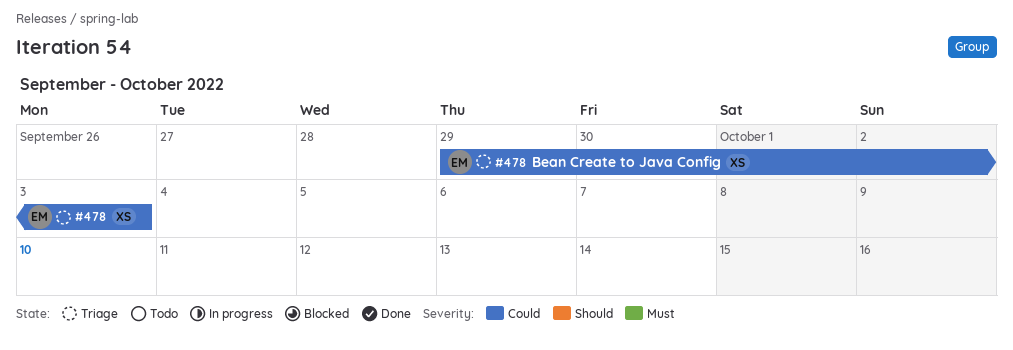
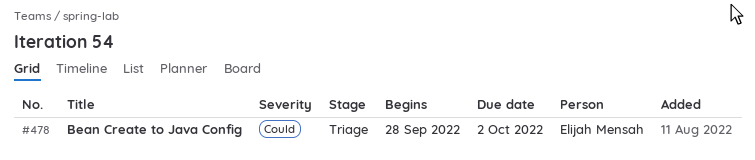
#478, start: Sep 29 -> Sep 28
#478, due: Oct 3 -> Oct 2

